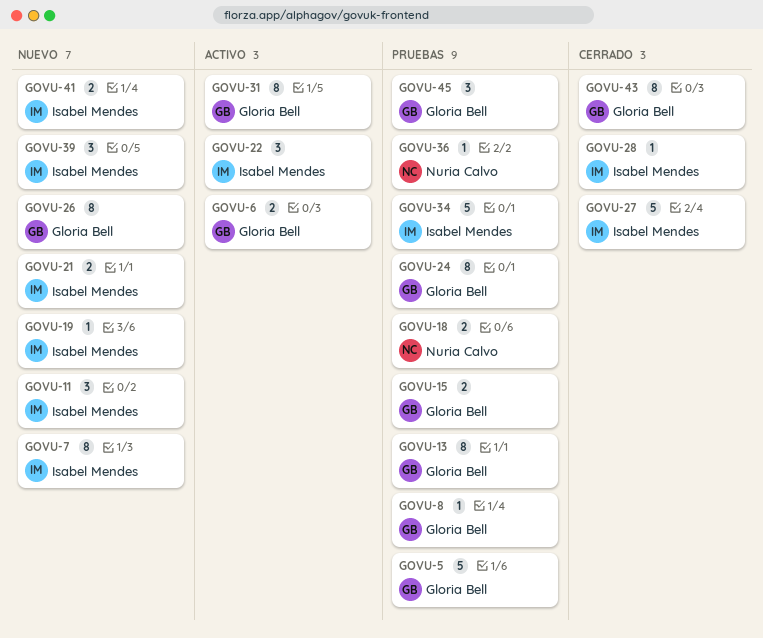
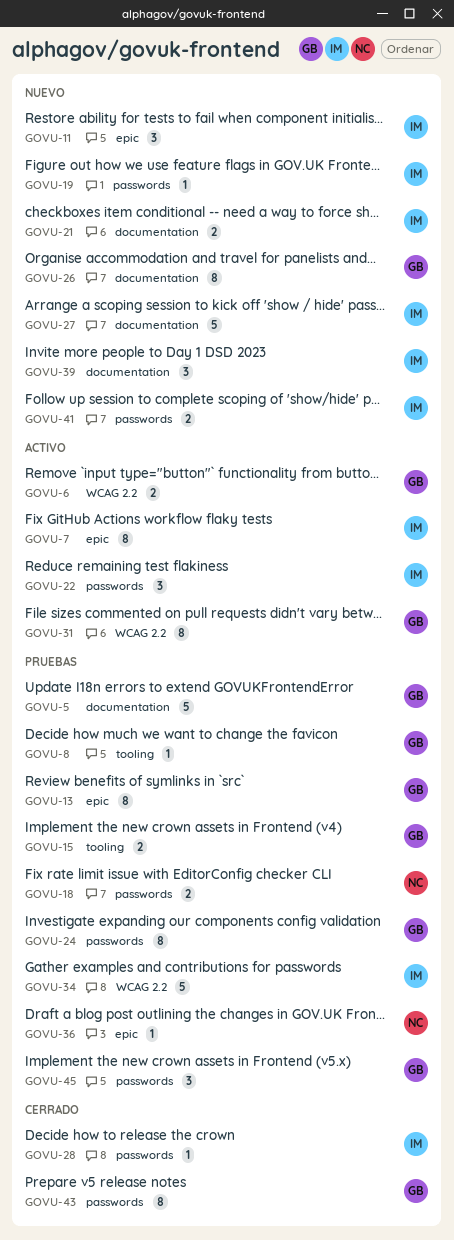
GOVU-7, status: Nuevo -> Activo
GOVU-27, status: Cerrado -> Nuevo

